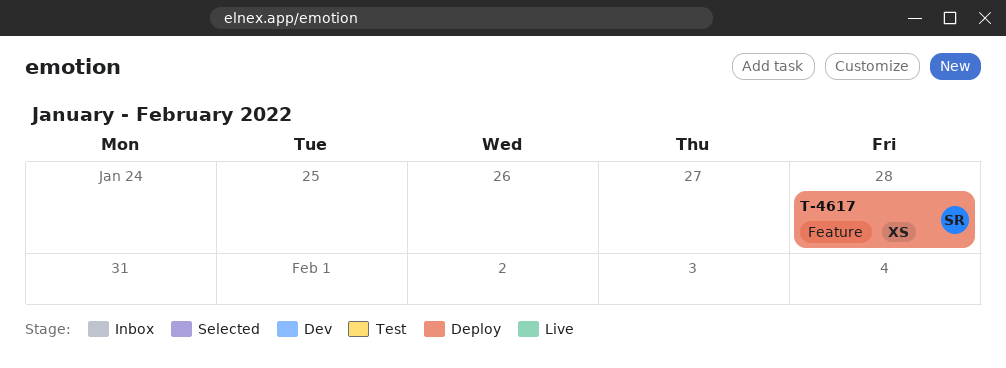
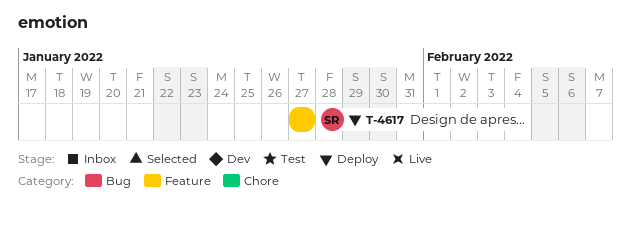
T-4617, due: Jan 28 -> Jan 27

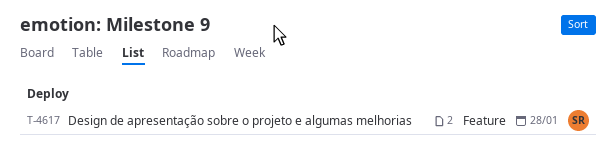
T-4617, due: Jan 27 -> Jan 28

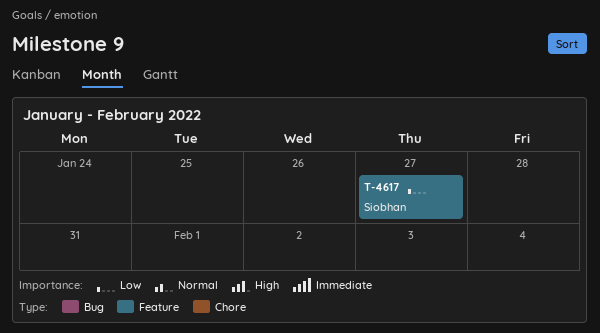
T-4617, due: Jan 28 -> Jan 27

